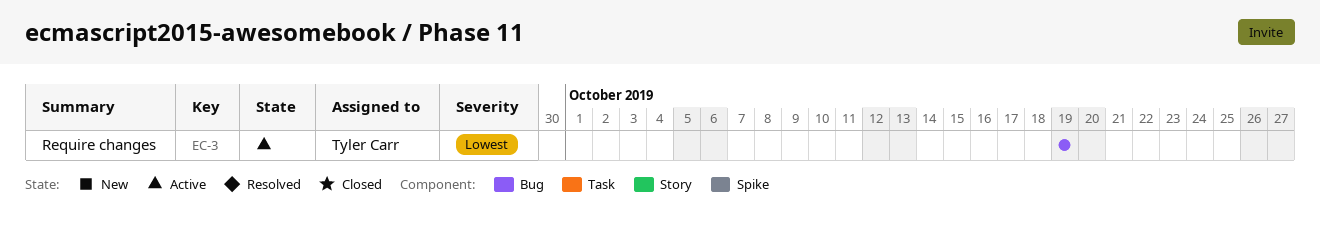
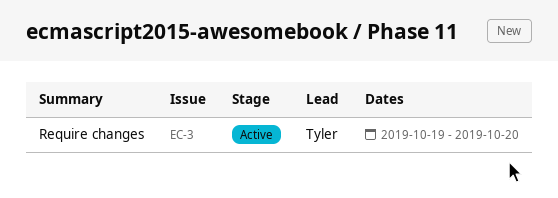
EC-3, due: Oct 19 -> Oct 20

